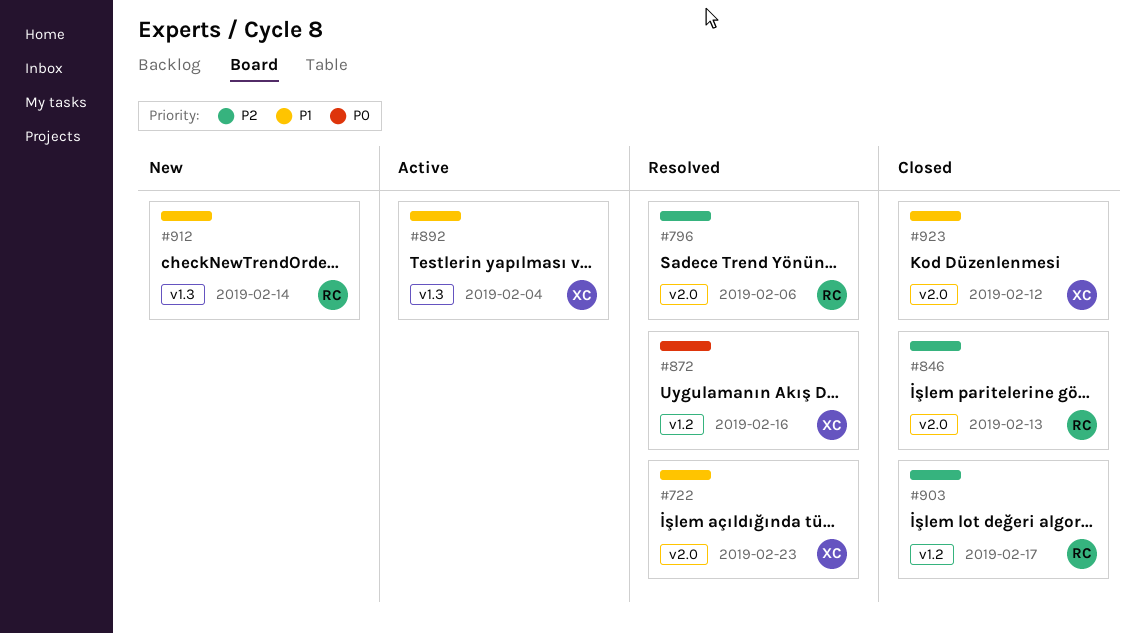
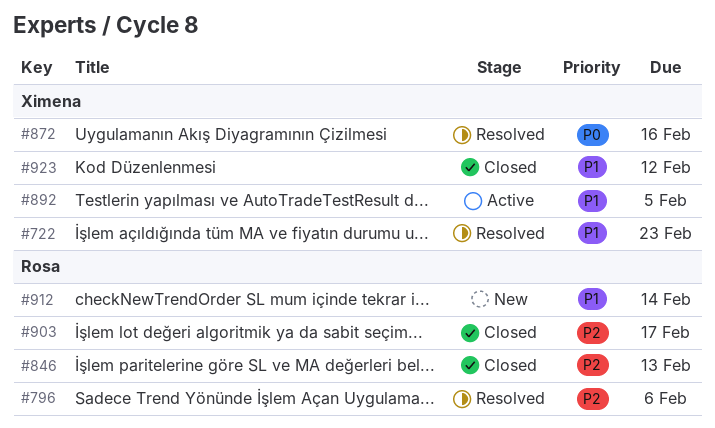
#892, due: Feb 4 -> Feb 5

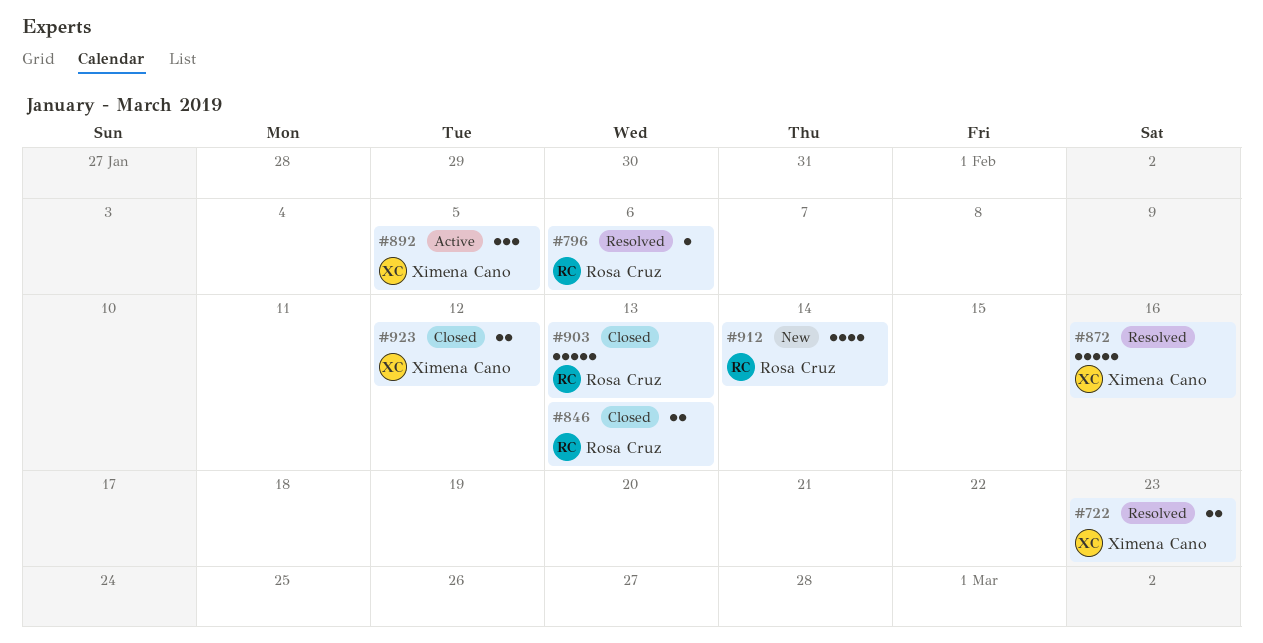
#903, due: Feb 17 -> Feb 13

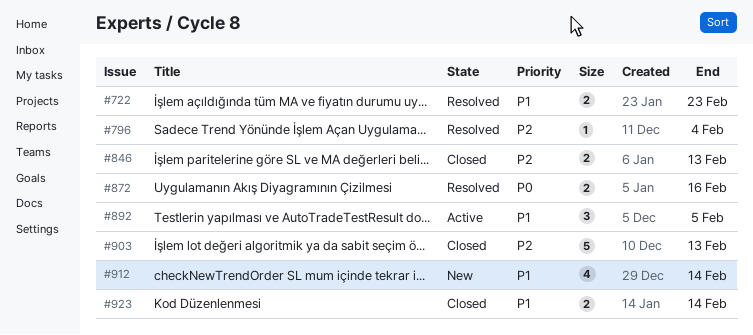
#796, due: Feb 6 -> Feb 4
#872, estimate: 5 -> 2
#923, due: Feb 12 -> Feb 14

